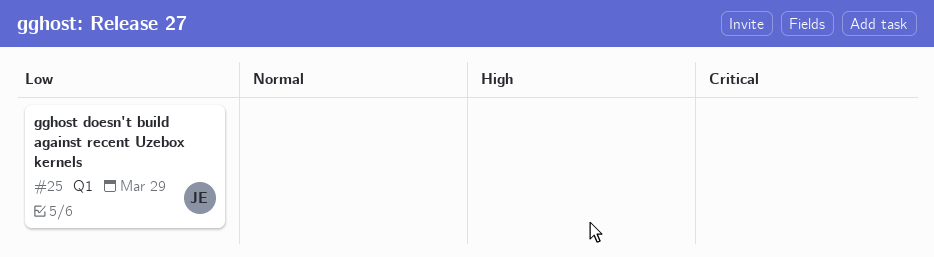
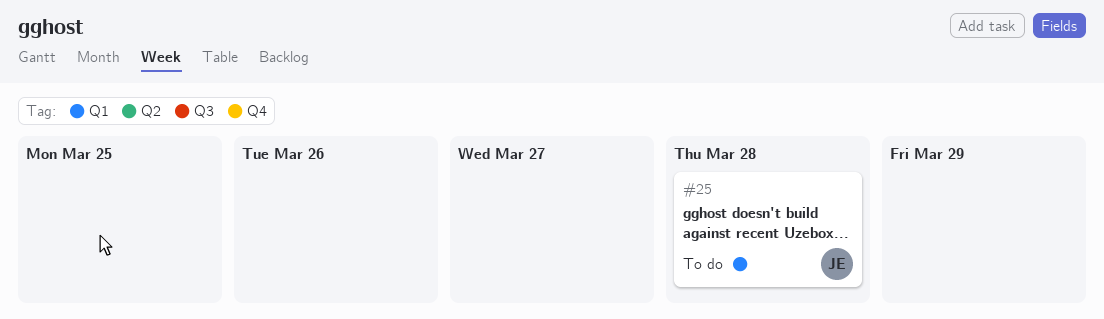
#25, due: Mar 29 -> Mar 28

